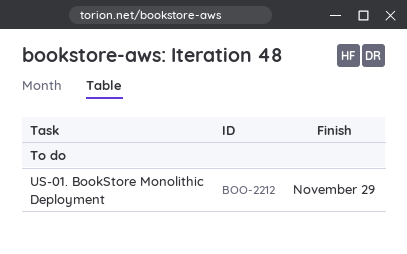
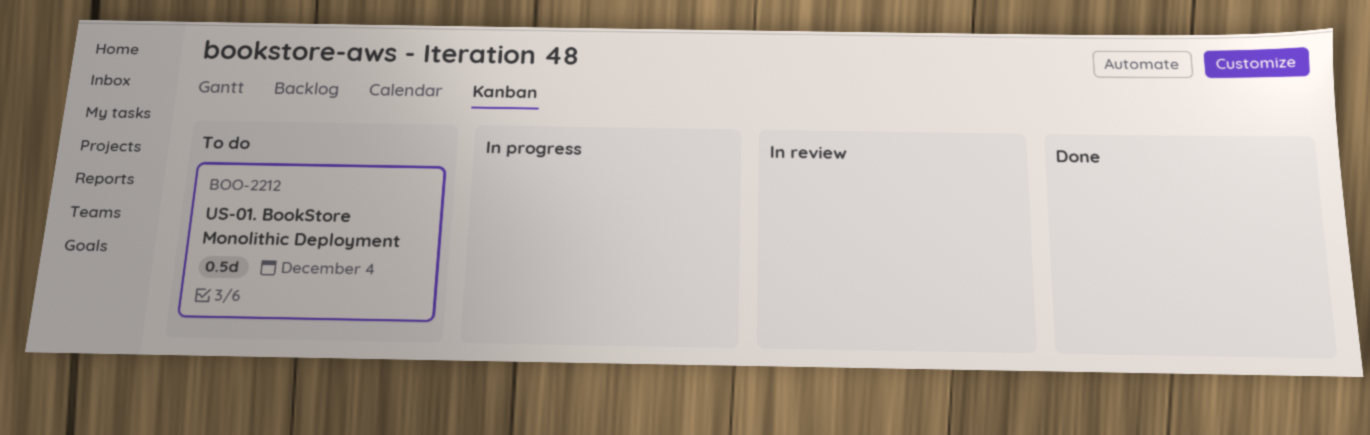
BOO-2212, due: Nov 29 -> Dec 4

